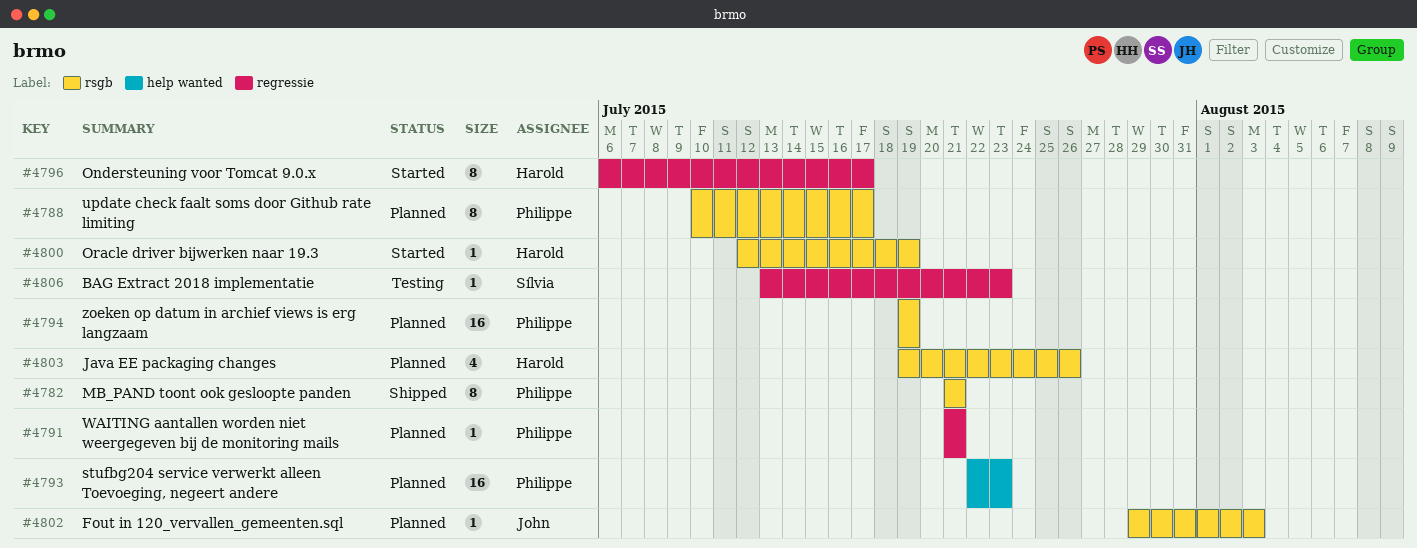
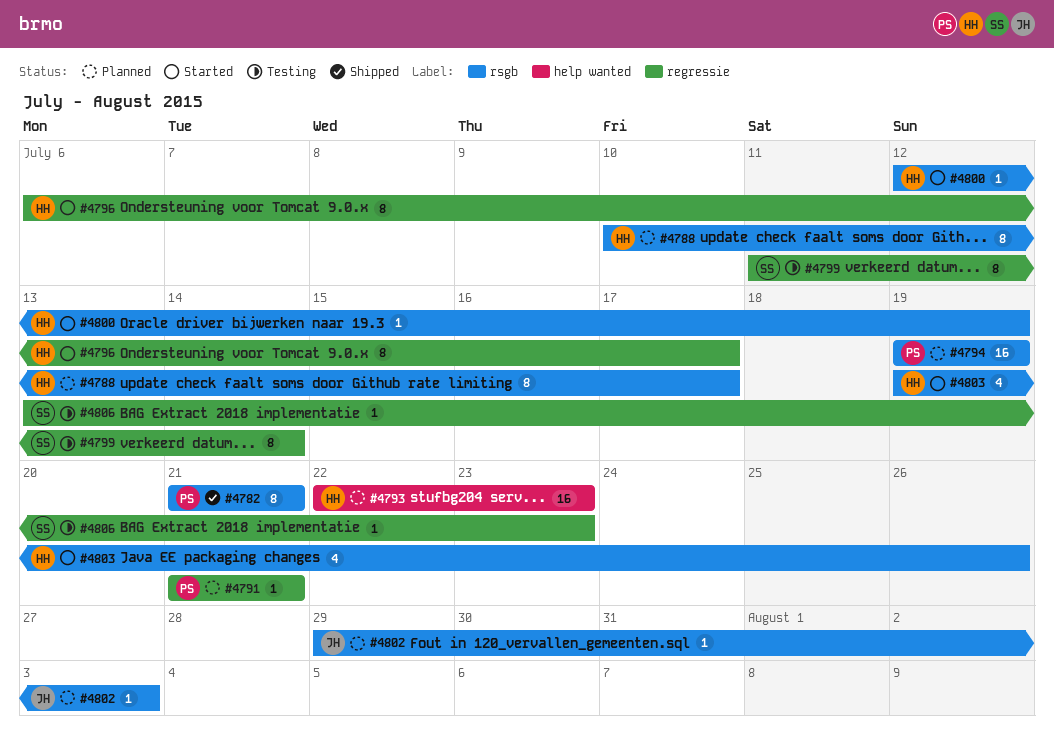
#4788, owner: Philippe -> Harold
#4793, owner: Philippe -> Harold
#4799: none -> present
#4803, status: Planned -> Started

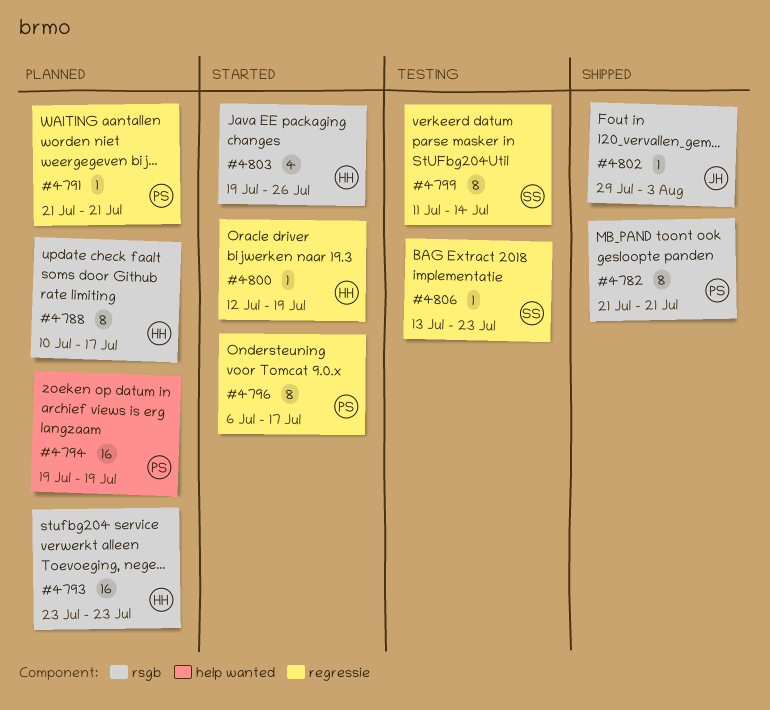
#4793, label: help wanted -> rsgb
#4793, start: Jul 22 -> Jul 23
#4794, label: rsgb -> help wanted
#4796, owner: HH -> PS
#4800, label: rsgb -> regressie
#4802, status: Planned -> Shipped

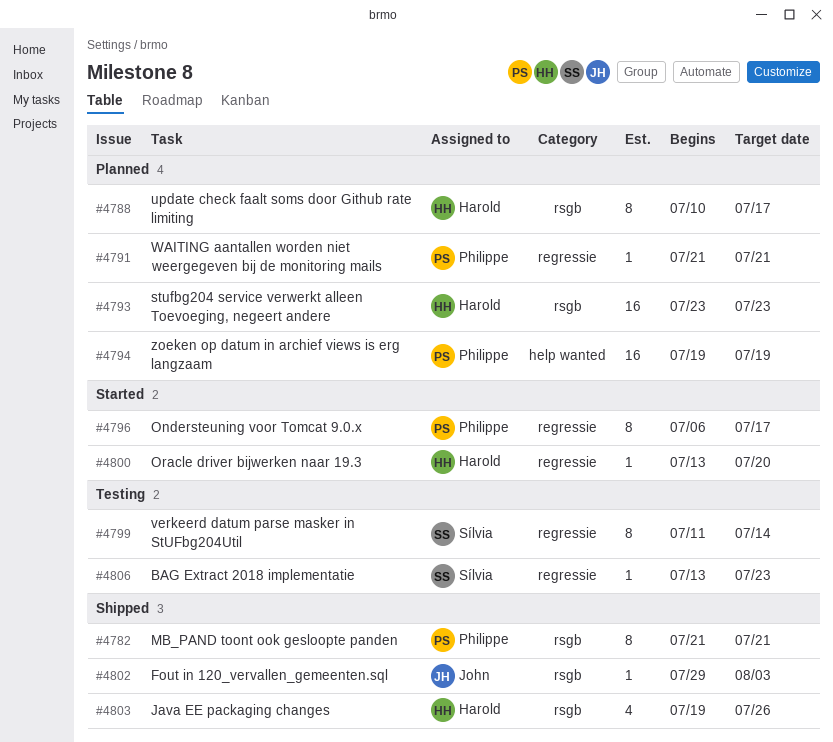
#4800, start: Jul 12 -> Jul 13
#4800, due: Jul 19 -> Jul 20
#4803, status: Started -> Shipped

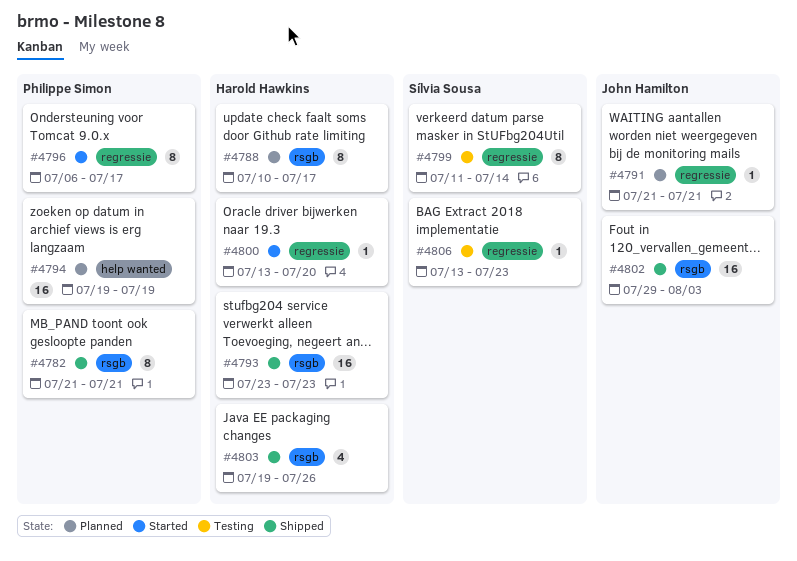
#4791, owner: Philippe Simon -> John Hamilton
#4793, status: Planned -> Shipped
#4802, estimate: 1 -> 16

